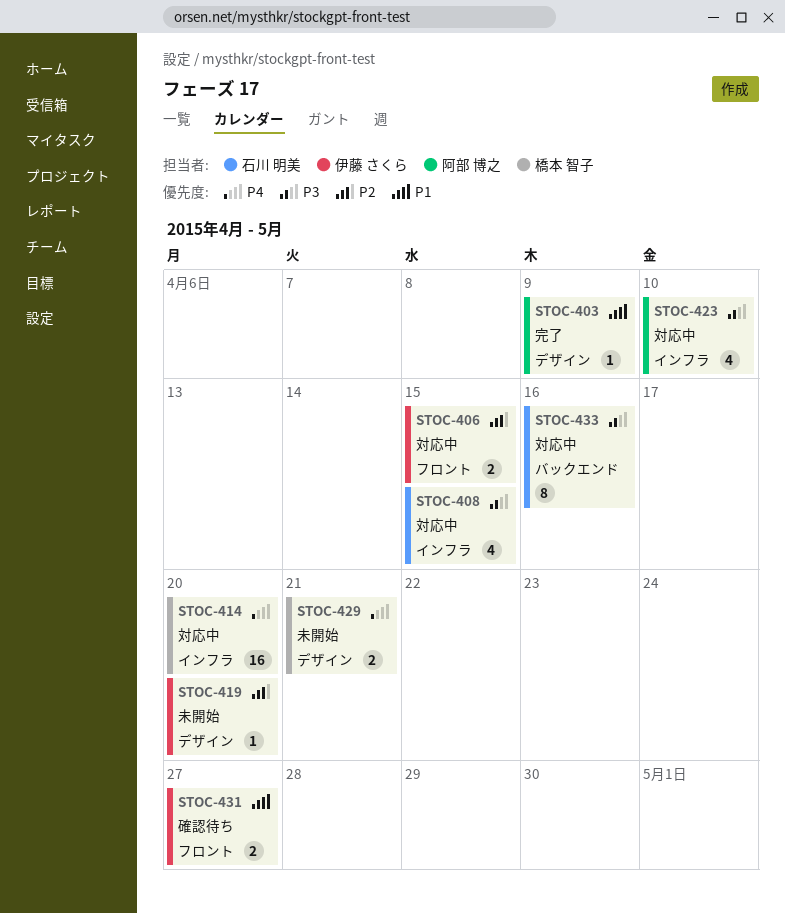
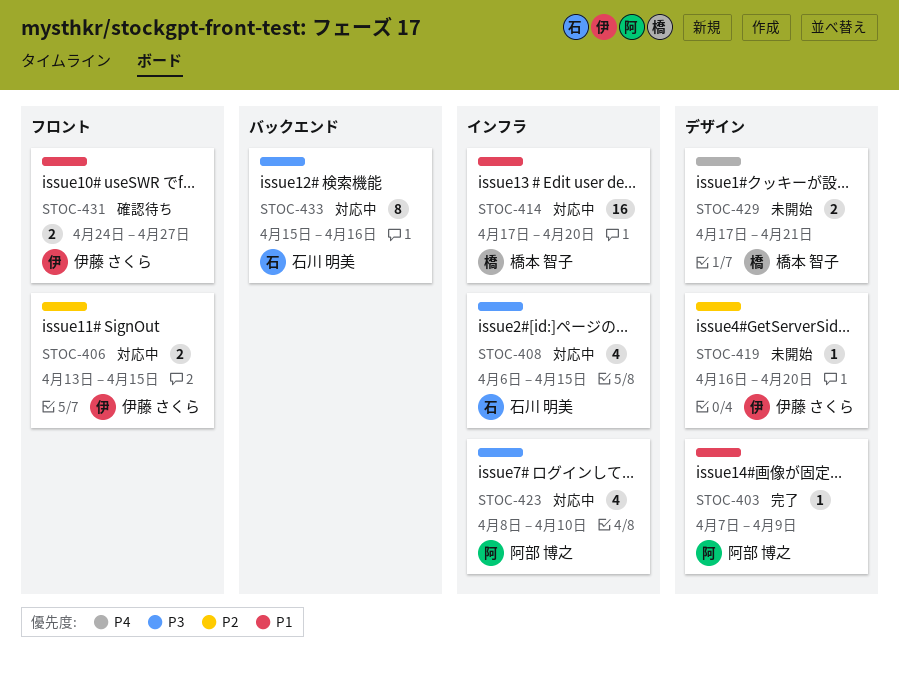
STOC-414, priority: P4 -> P1

